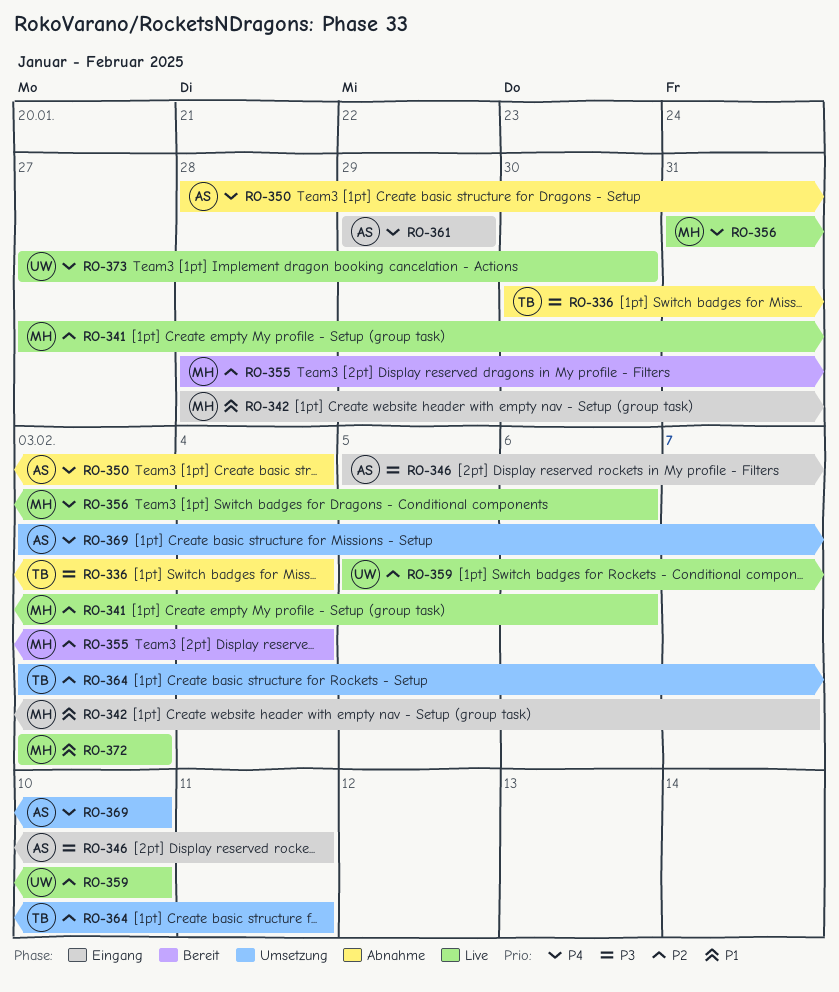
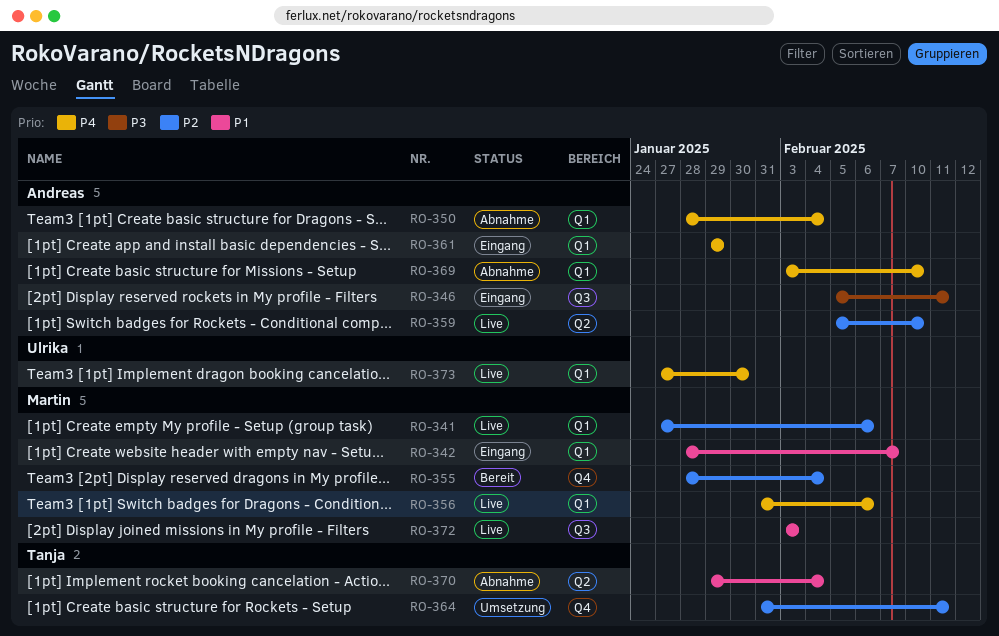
RO-336: present -> none
RO-359, owner: Ulrika -> Andreas
RO-364, start: Feb 3 -> Jan 31
RO-369, status: Umsetzung -> Abnahme
RO-370: none -> present

